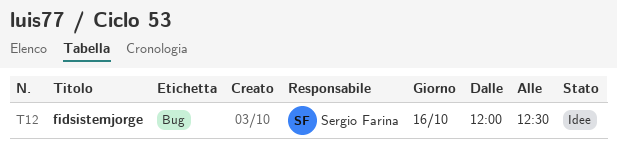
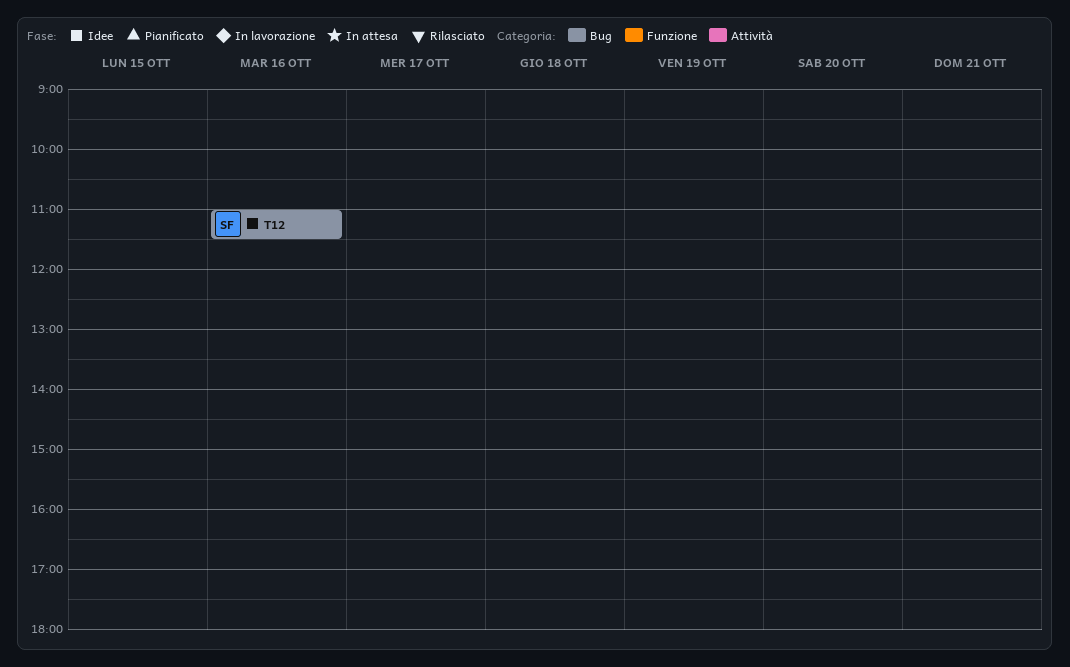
T12, begins: 12:00 -> 11:00
T12, ends: 12:30 -> 11:30

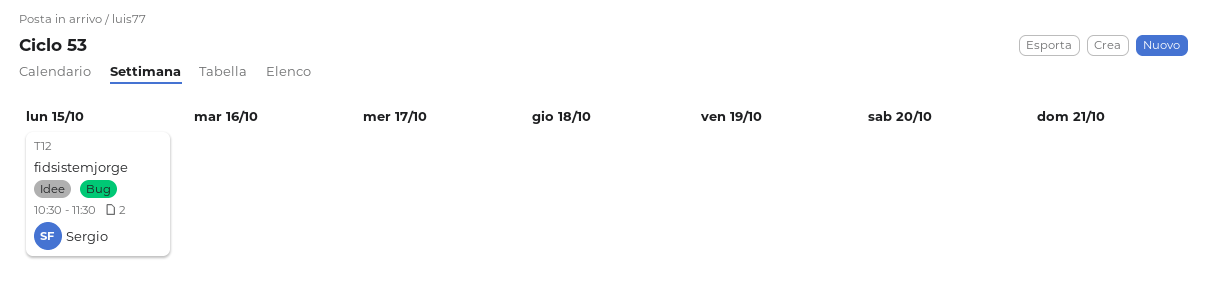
T12, day: Oct 16 -> Oct 15
T12, begins: 11:00 -> 10:30

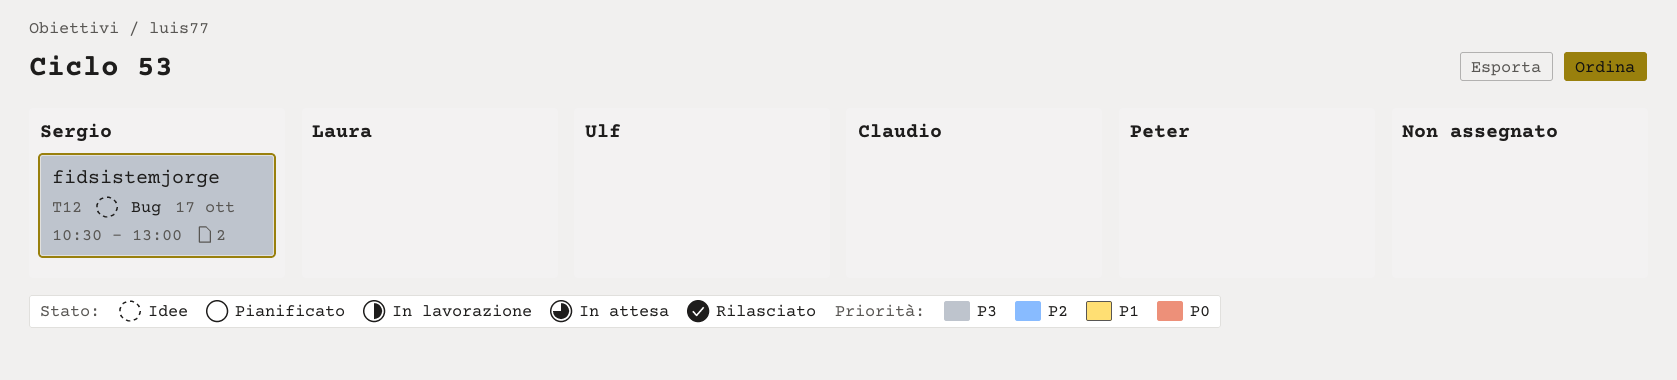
T12, day: Oct 15 -> Oct 17
T12, ends: 11:30 -> 13:00

